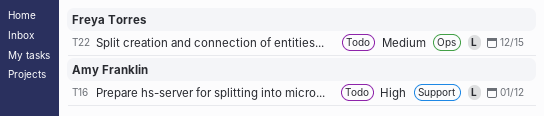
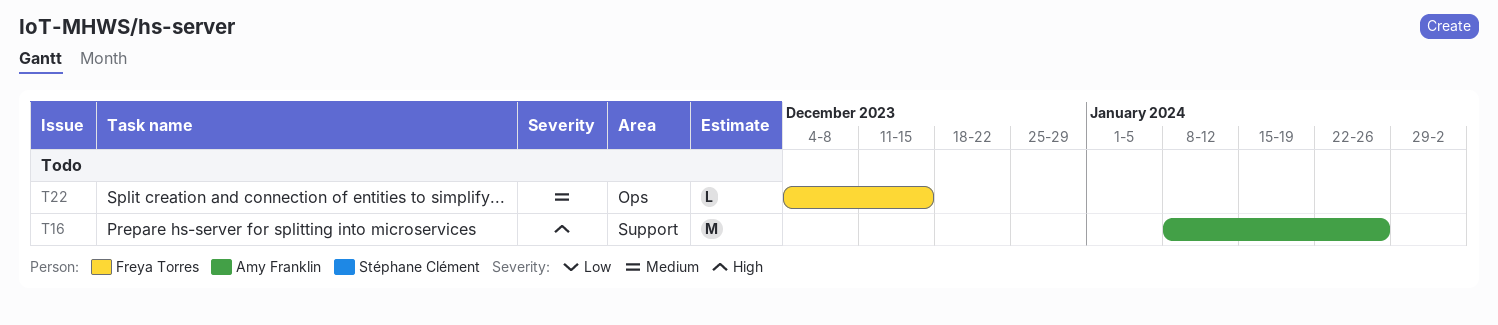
T16, estimate: L -> M
T16, due: Jan 12 -> Jan 26

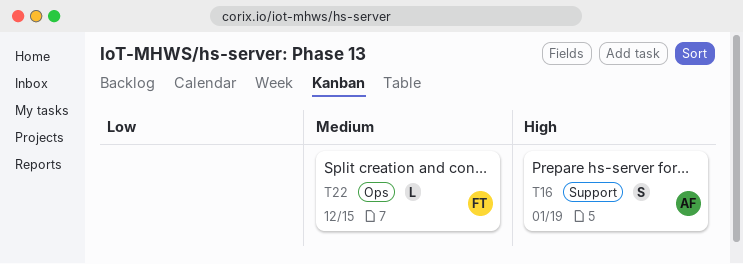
T16, estimate: M -> S
T16, due: Jan 26 -> Jan 19

